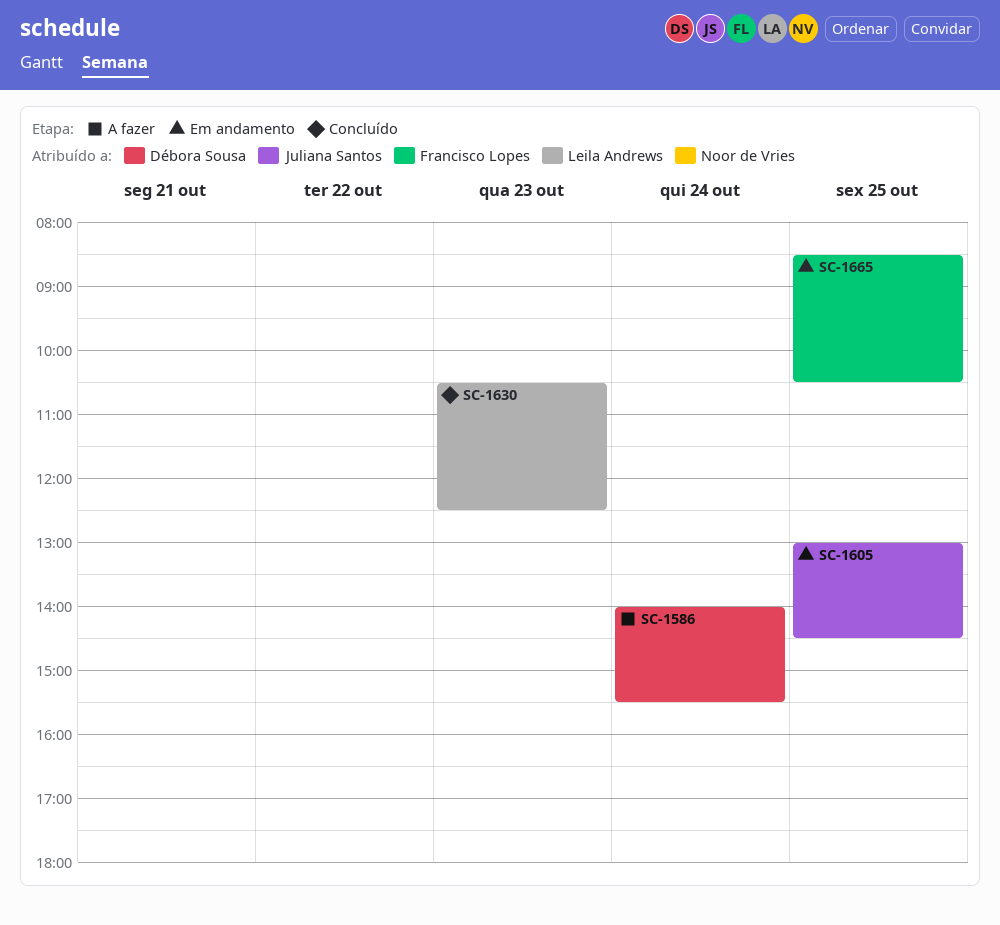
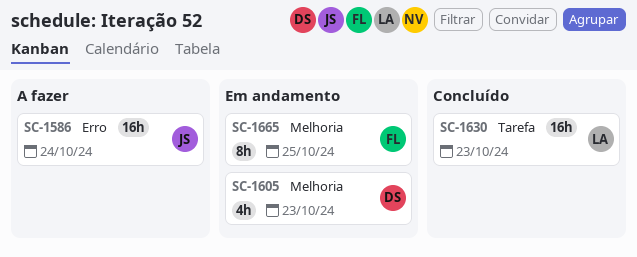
SC-1586, owner: Débora Sousa -> Juliana Santos
SC-1605, owner: Juliana Santos -> Débora Sousa
SC-1605, day: Oct 25 -> Oct 23

